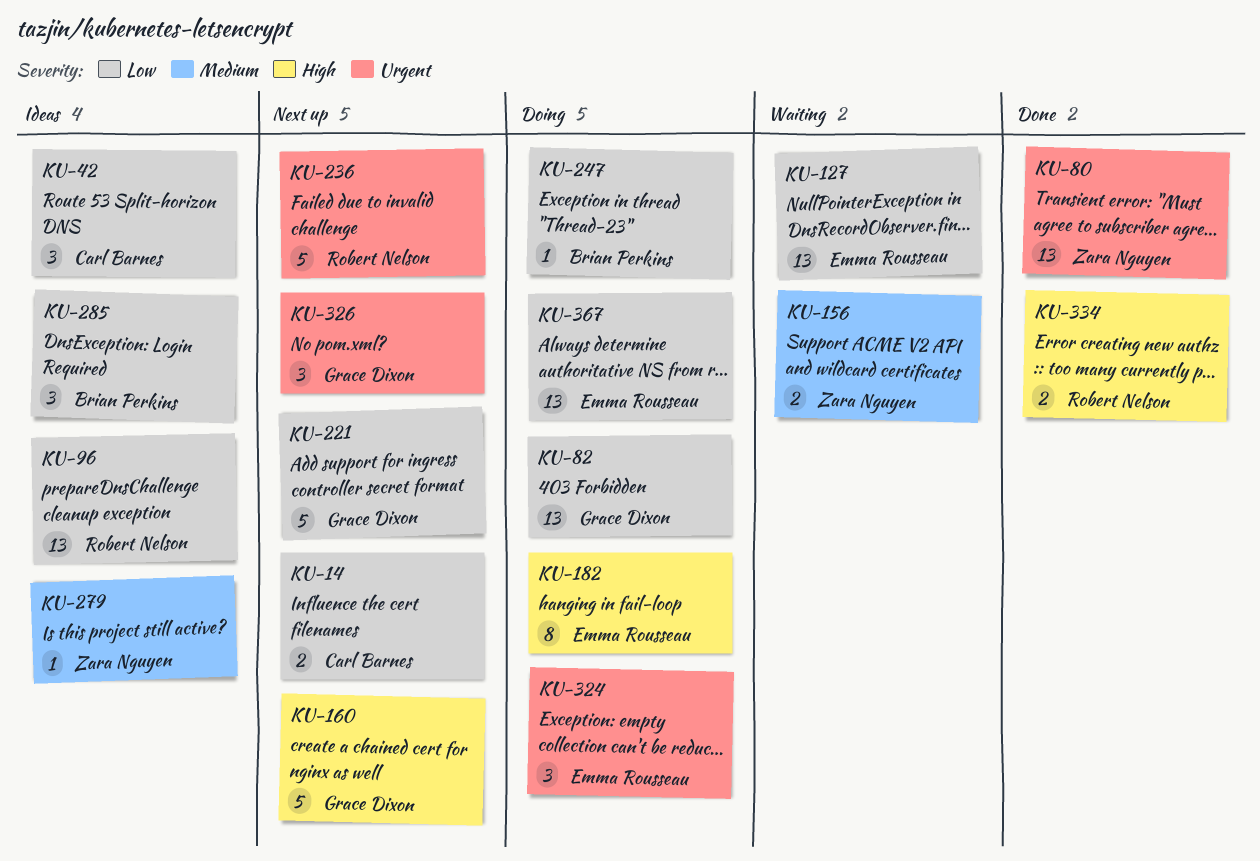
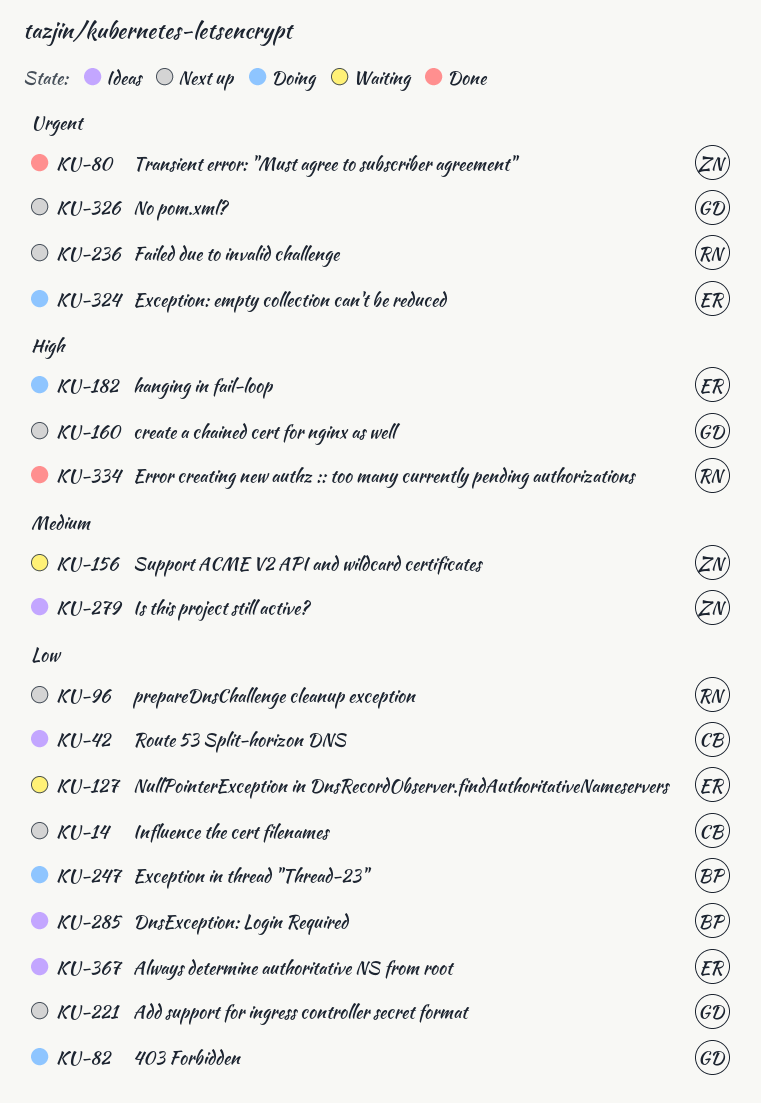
KU-96, status: Ideas -> Next up
KU-367, status: Doing -> Ideas

